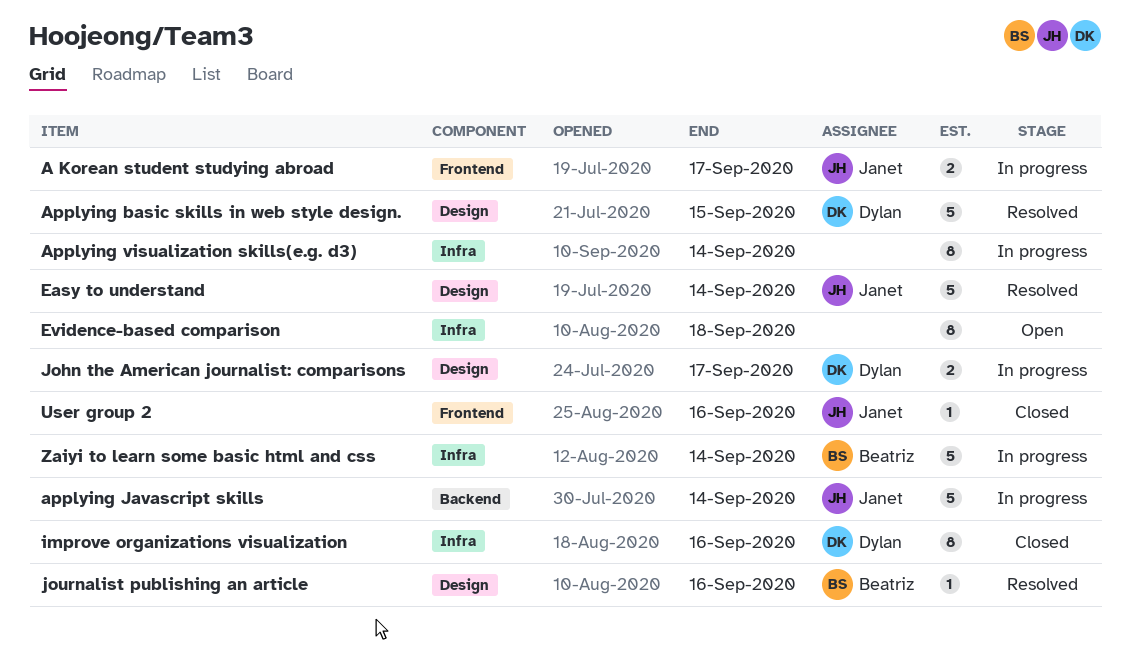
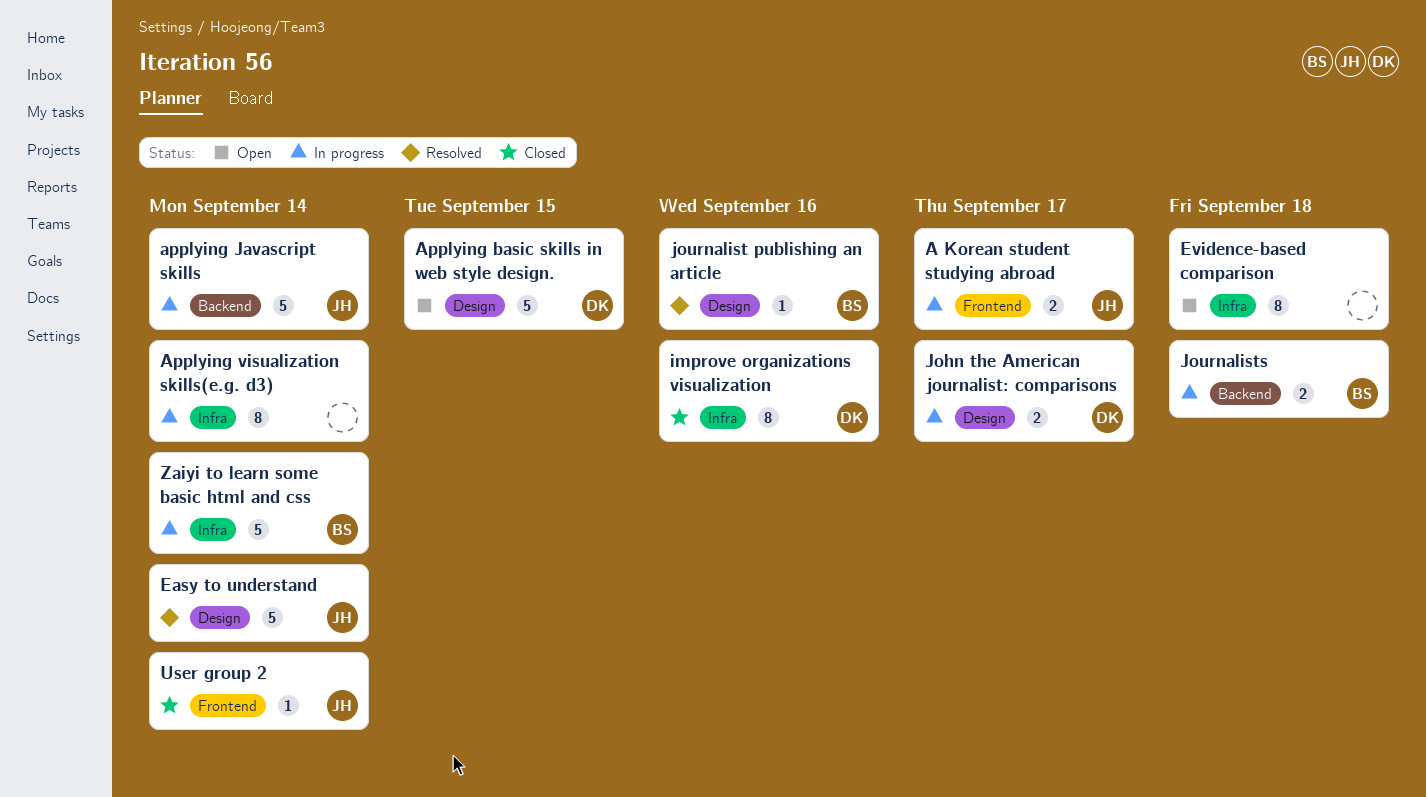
Applying basic skills in web style design., status: Resolved -> Open
Journalists: none -> present
User group 2, due: Sep 16 -> Sep 14

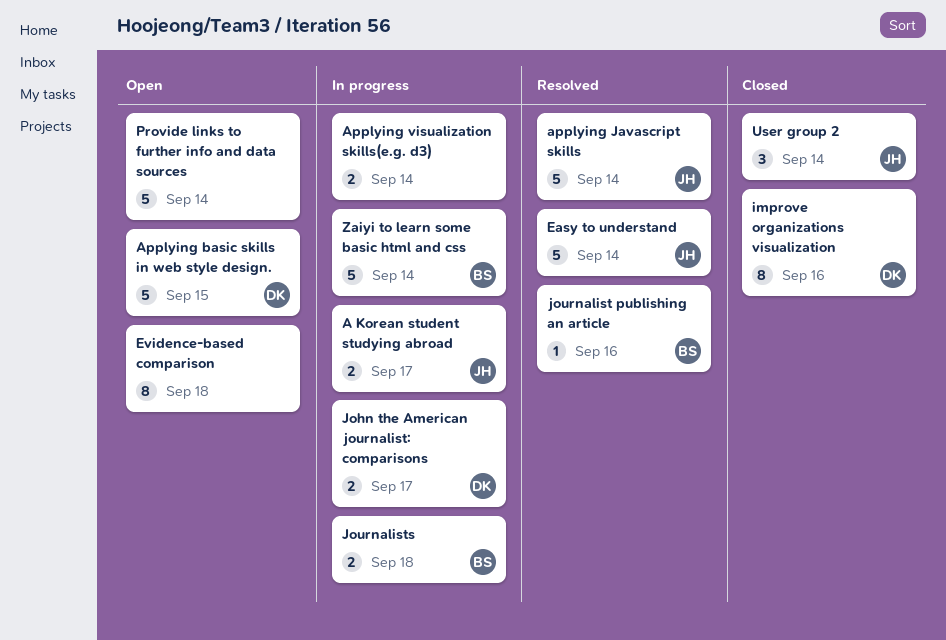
applying Javascript skills, status: In progress -> Resolved
Applying visualization skills(e.g. d3), estimate: 8 -> 2
Provide links to further info and data sources: none -> present
User group 2, estimate: 1 -> 3

